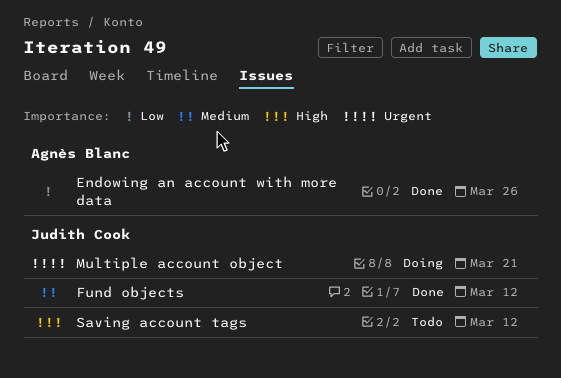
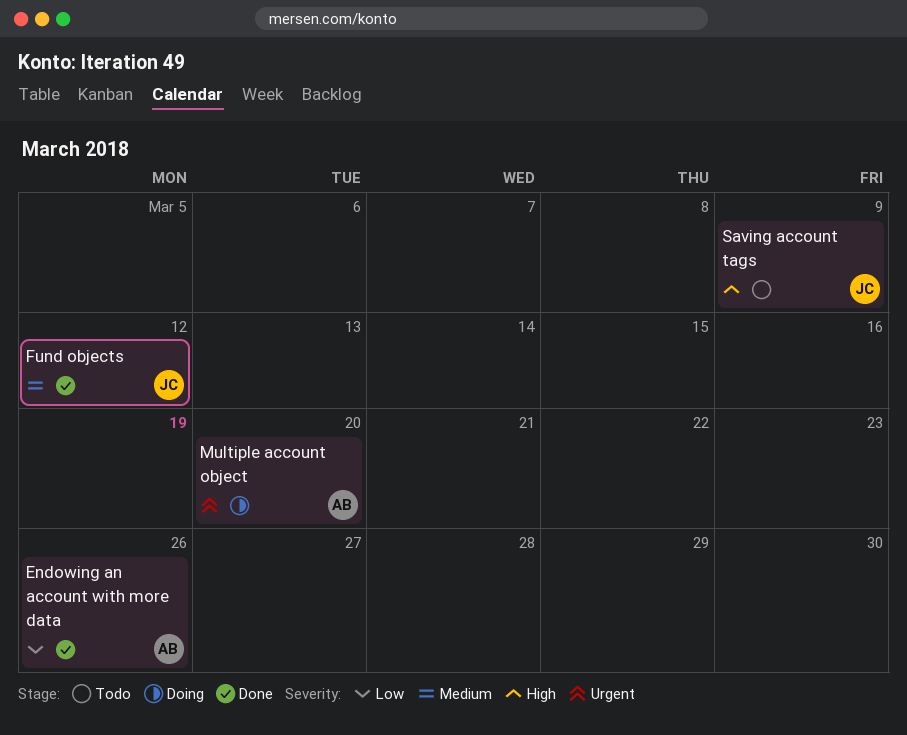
Multiple account object, owner: Judith Cook -> Agnès Blanc
Multiple account object, due: Mar 21 -> Mar 20
Saving account tags, due: Mar 12 -> Mar 9

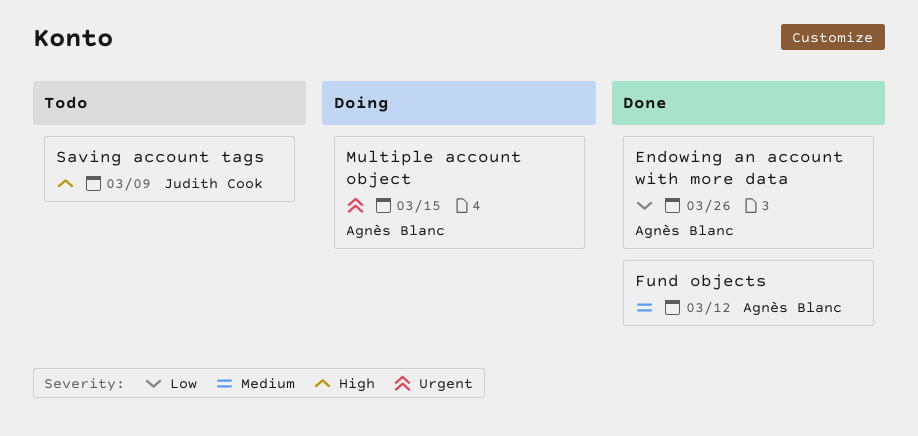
Fund objects, owner: Judith Cook -> Agnès Blanc
Multiple account object, due: Mar 20 -> Mar 15

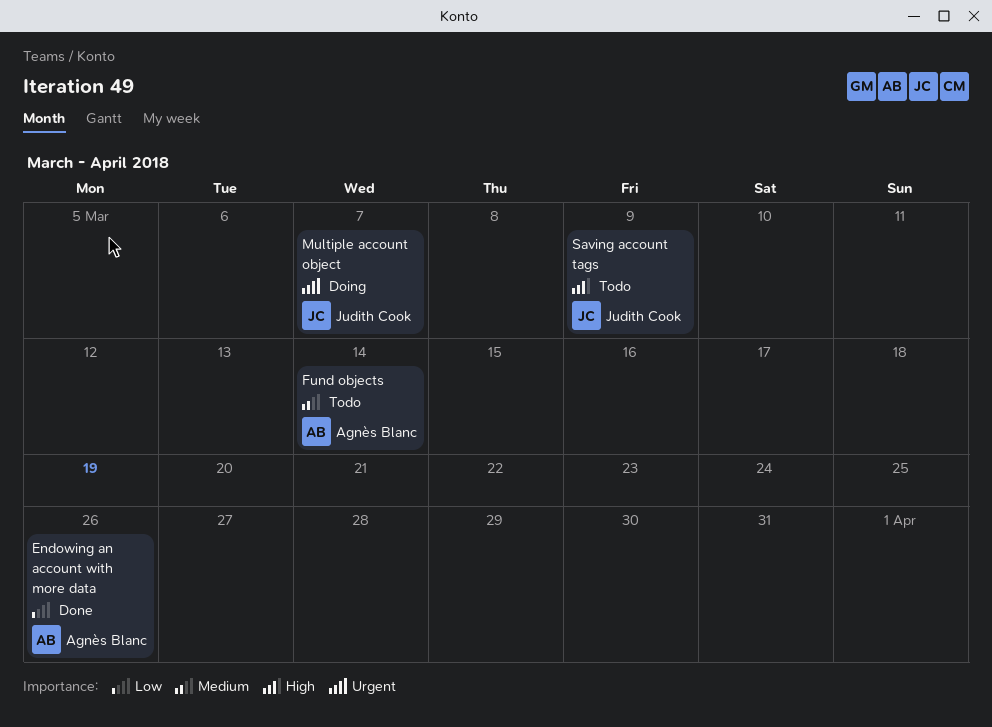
Fund objects, status: Done -> Todo
Fund objects, due: Mar 12 -> Mar 14
Multiple account object, owner: Agnès Blanc -> Judith Cook
Multiple account object, due: Mar 15 -> Mar 7

